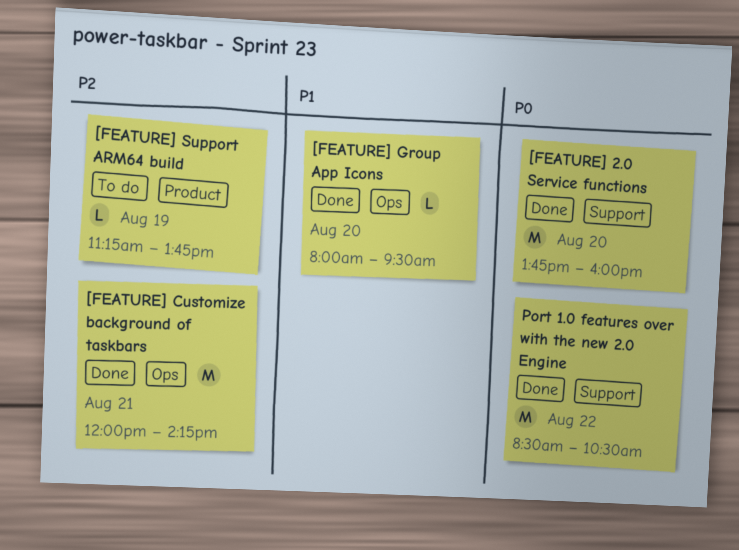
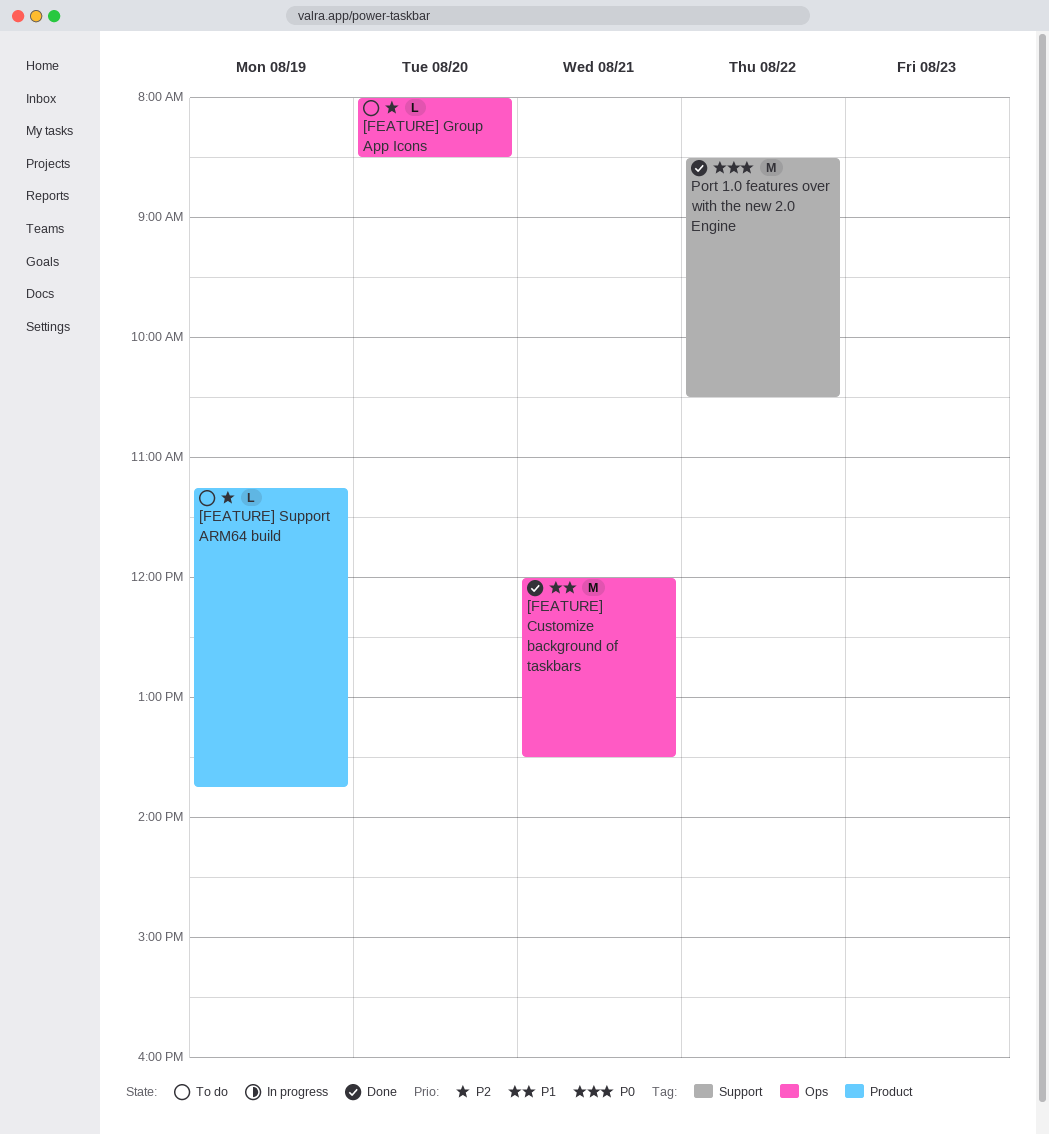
[FEATURE] 2.0 Service functions: present -> none
[FEATURE] Customize background of taskbars, priority: P2 -> P1
[FEATURE] Customize background of taskbars, ends: 14:15 -> 13:30
[FEATURE] Group App Icons, status: Done -> To do
[FEATURE] Group App Icons, priority: P1 -> P2
[FEATURE] Group App Icons, ends: 09:30 -> 08:30

